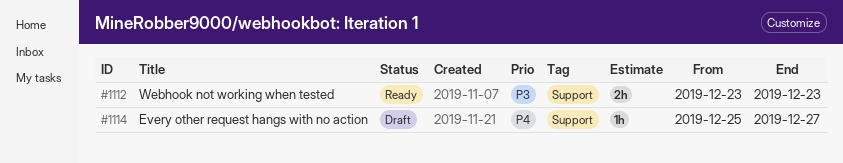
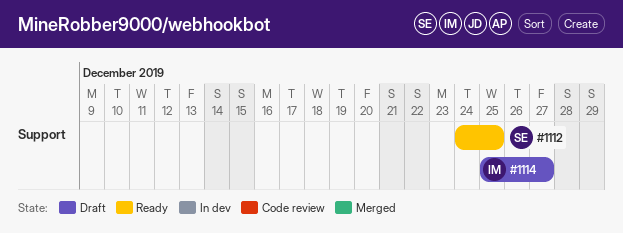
#1112, start: Dec 23 -> Dec 24
#1112, due: Dec 23 -> Dec 25

